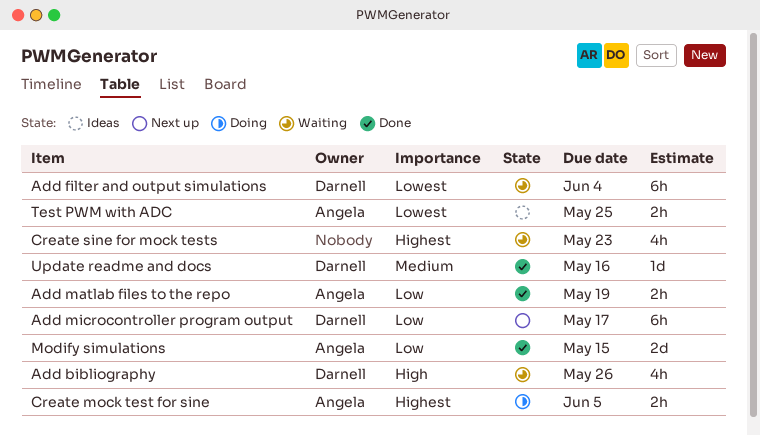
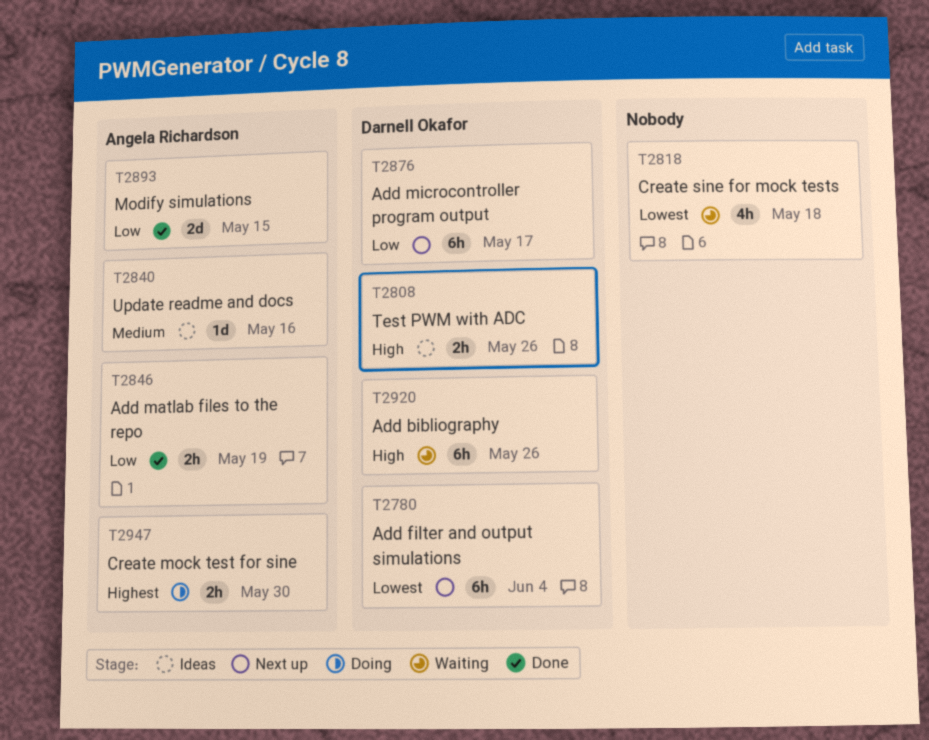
Add bibliography, estimate: 4h -> 6h
Add filter and output simulations, status: Waiting -> Next up
Create mock test for sine, due: Jun 5 -> May 30
Create sine for mock tests, priority: Highest -> Lowest
Create sine for mock tests, due: May 23 -> May 18
Test PWM with ADC, owner: Angela Richardson -> Darnell Okafor
Test PWM with ADC, priority: Lowest -> High
Test PWM with ADC, due: May 25 -> May 26
Update readme and docs, status: Done -> Ideas
Update readme and docs, owner: Darnell Okafor -> Angela Richardson

